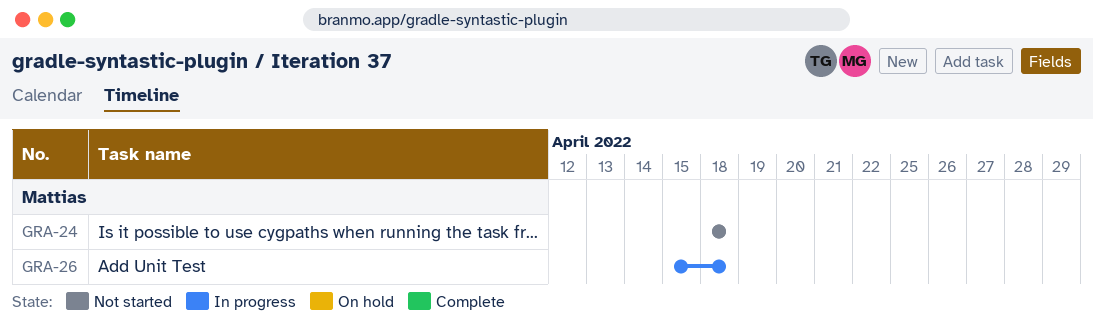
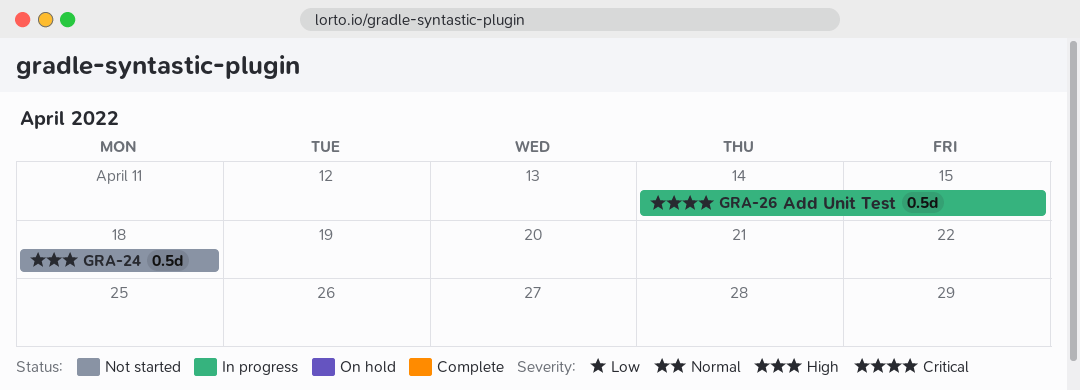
GRA-26, start: Apr 15 -> Apr 14
GRA-26, due: Apr 18 -> Apr 15

